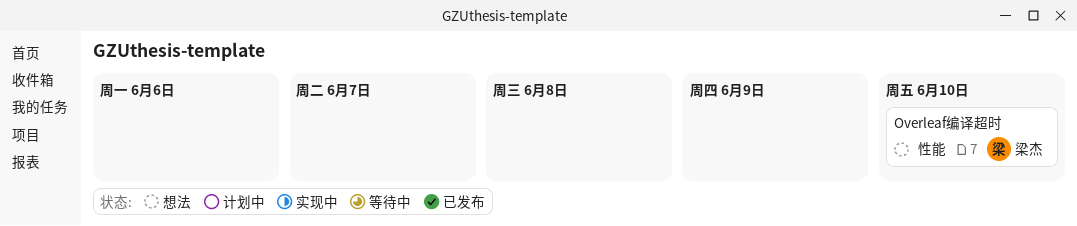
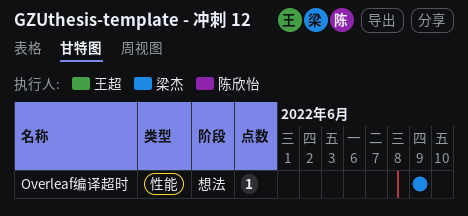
Overleaf编译超时, due: Jun 10 -> Jun 9

